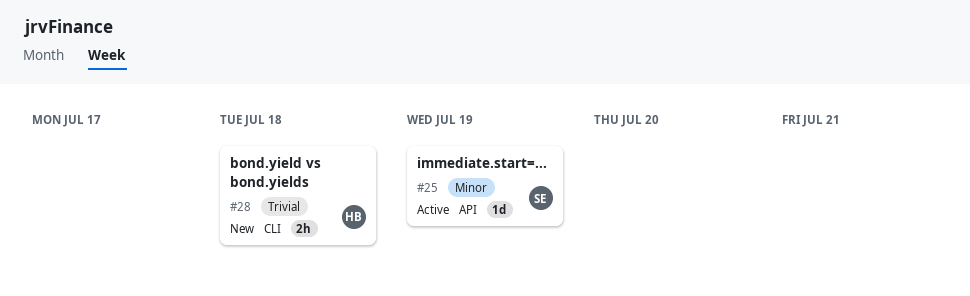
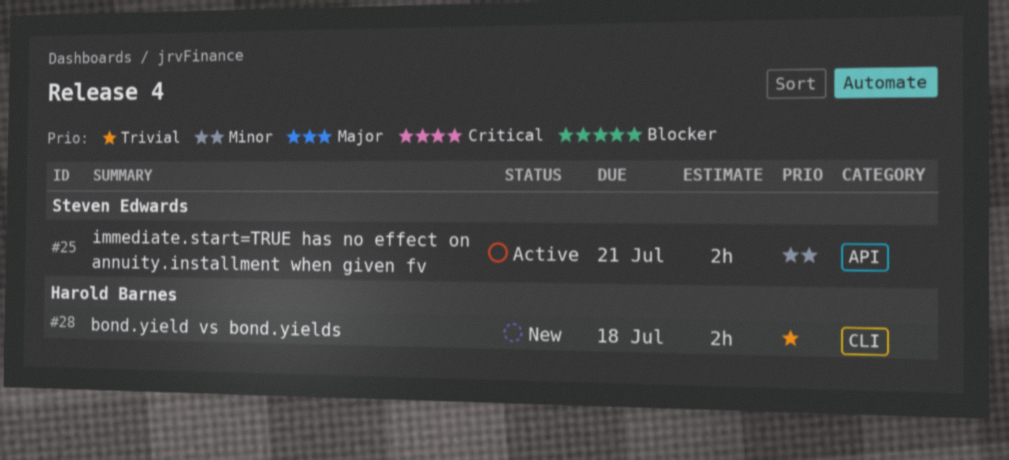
#25, estimate: 1d -> 2h
#25, due: Jul 19 -> Jul 21

